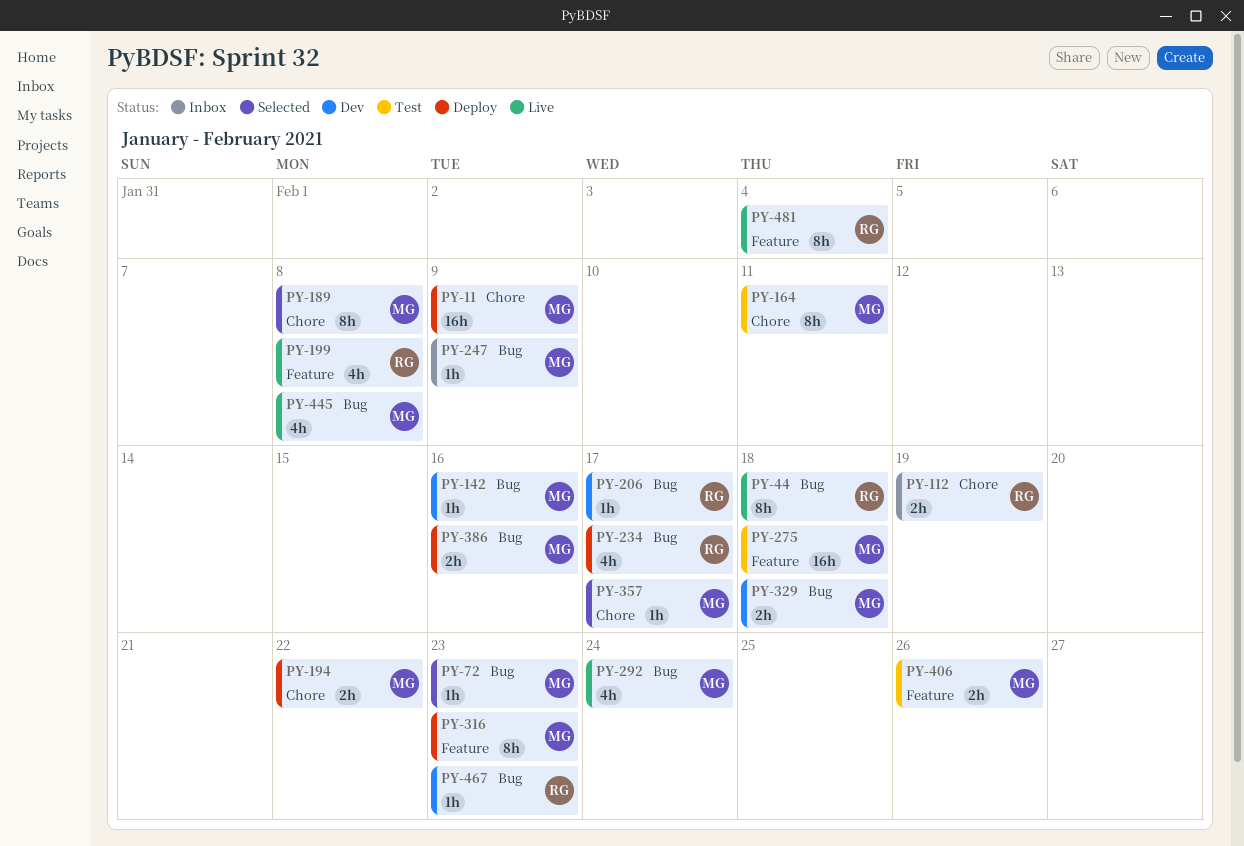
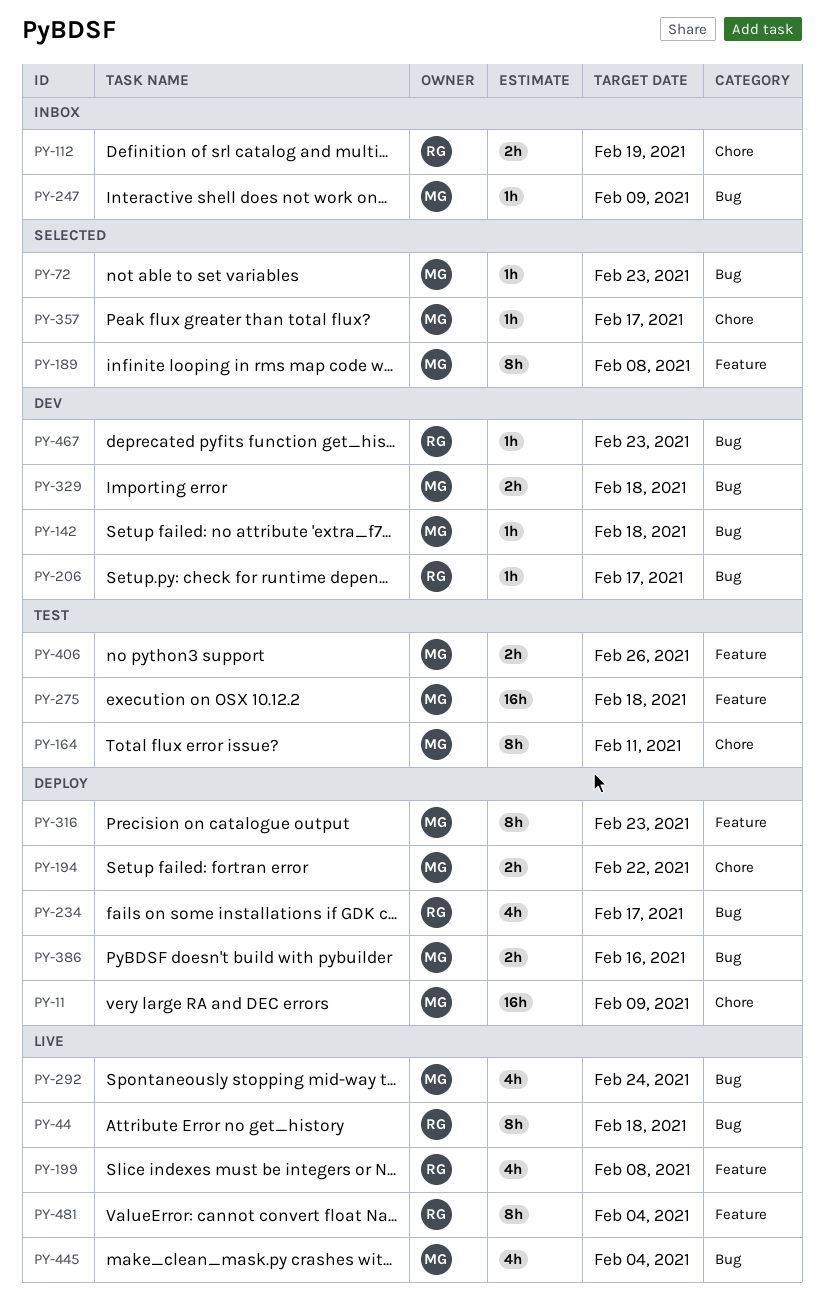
PY-142, due: Feb 16 -> Feb 18
PY-189, label: Chore -> Feature
PY-445, due: Feb 8 -> Feb 4

